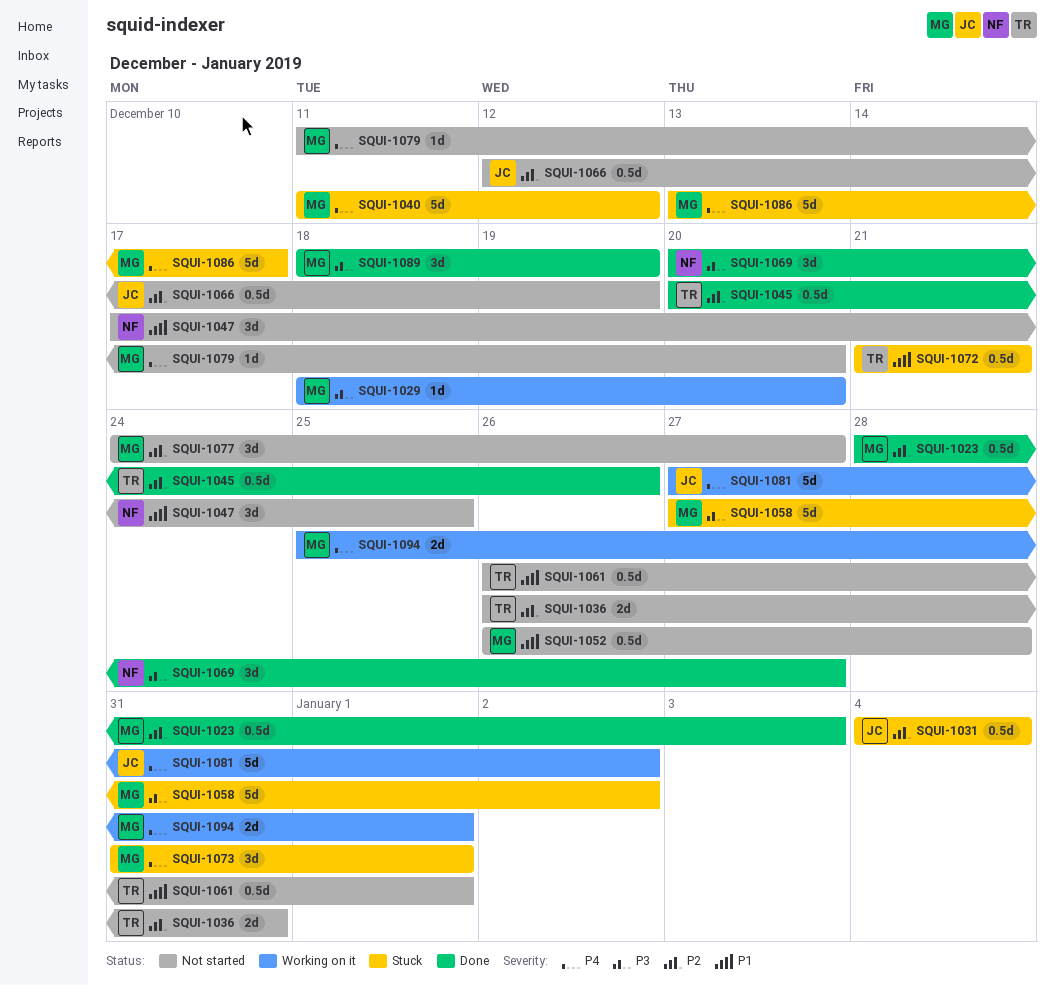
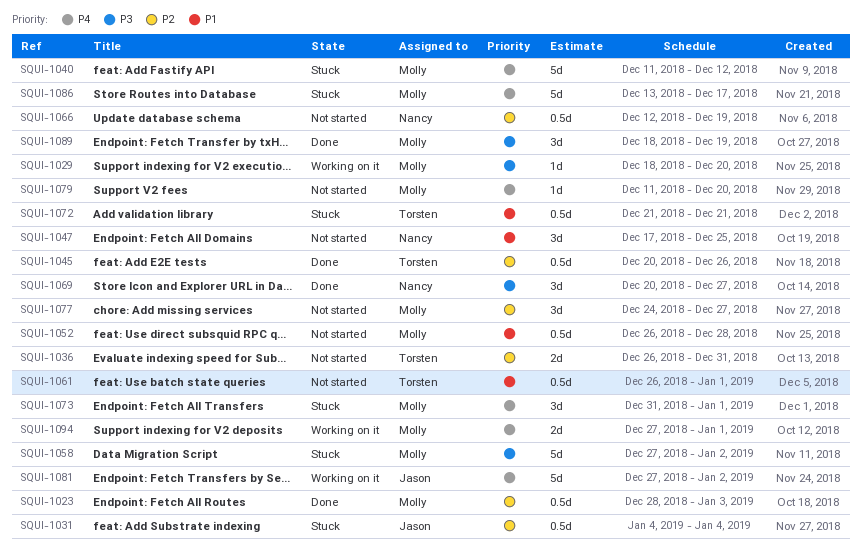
SQUI-1066, owner: Jason -> Nancy
SQUI-1094, start: Dec 25 -> Dec 27

